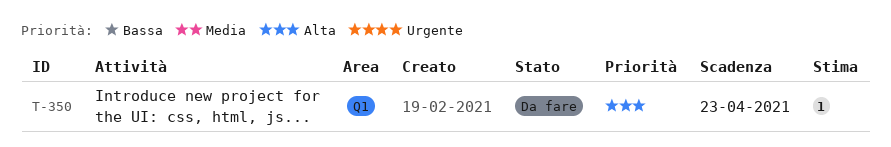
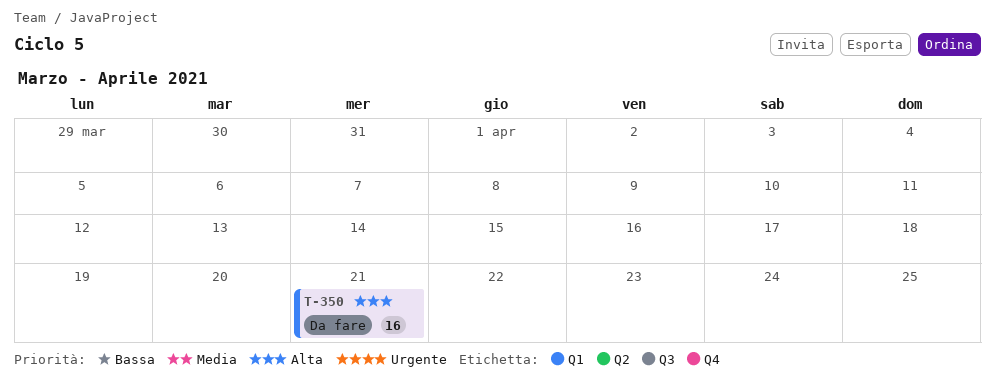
T-350, estimate: 1 -> 16
T-350, due: Apr 23 -> Apr 21

